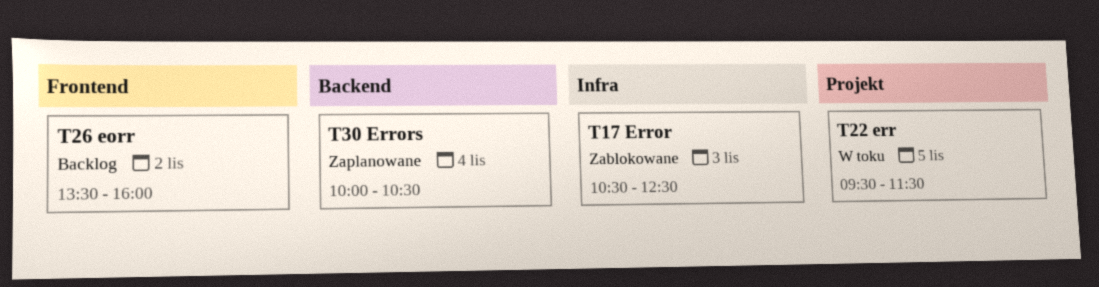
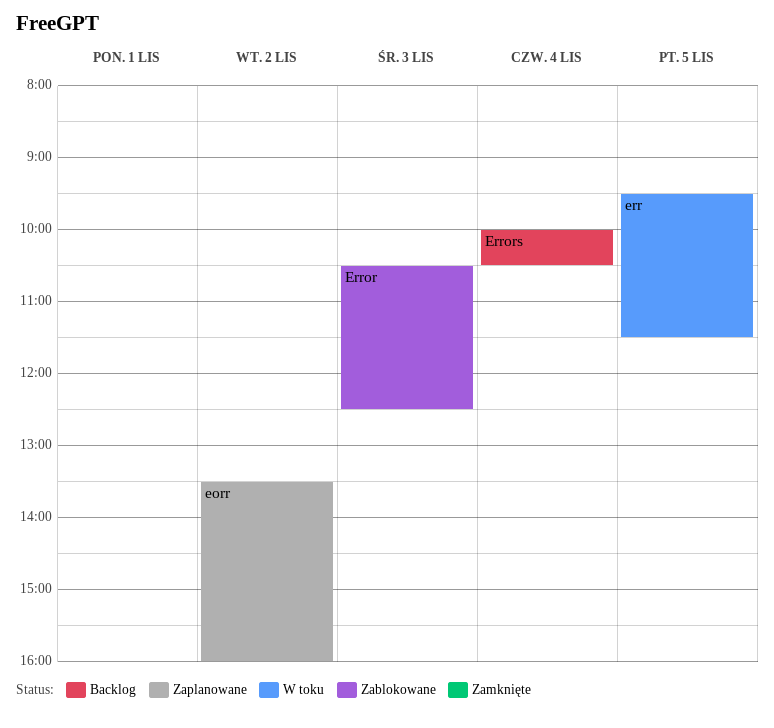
eorr, status: Backlog -> Zaplanowane
Errors, status: Zaplanowane -> Backlog

